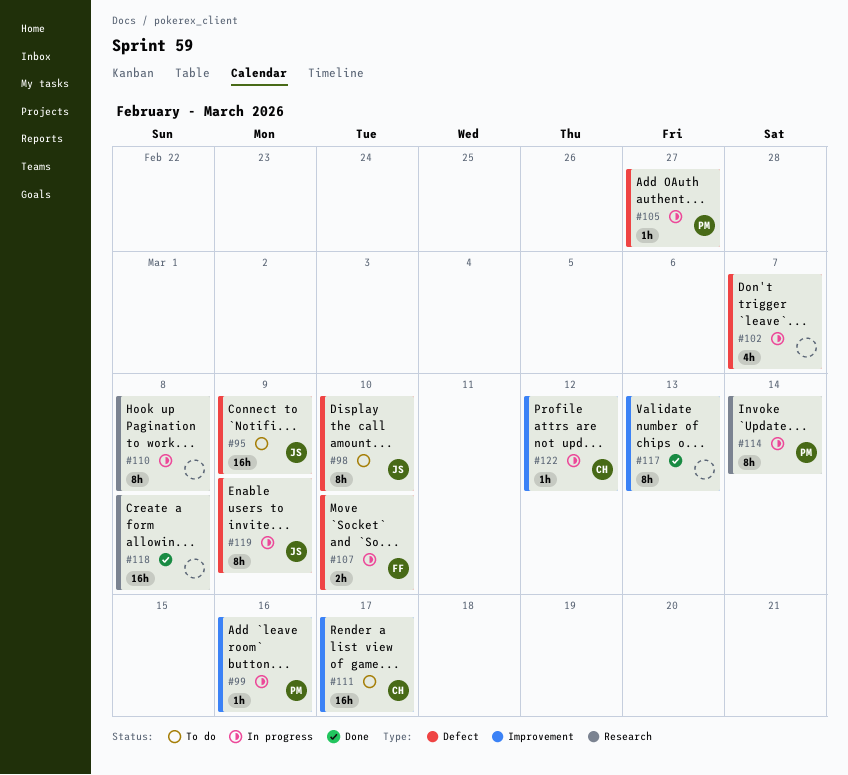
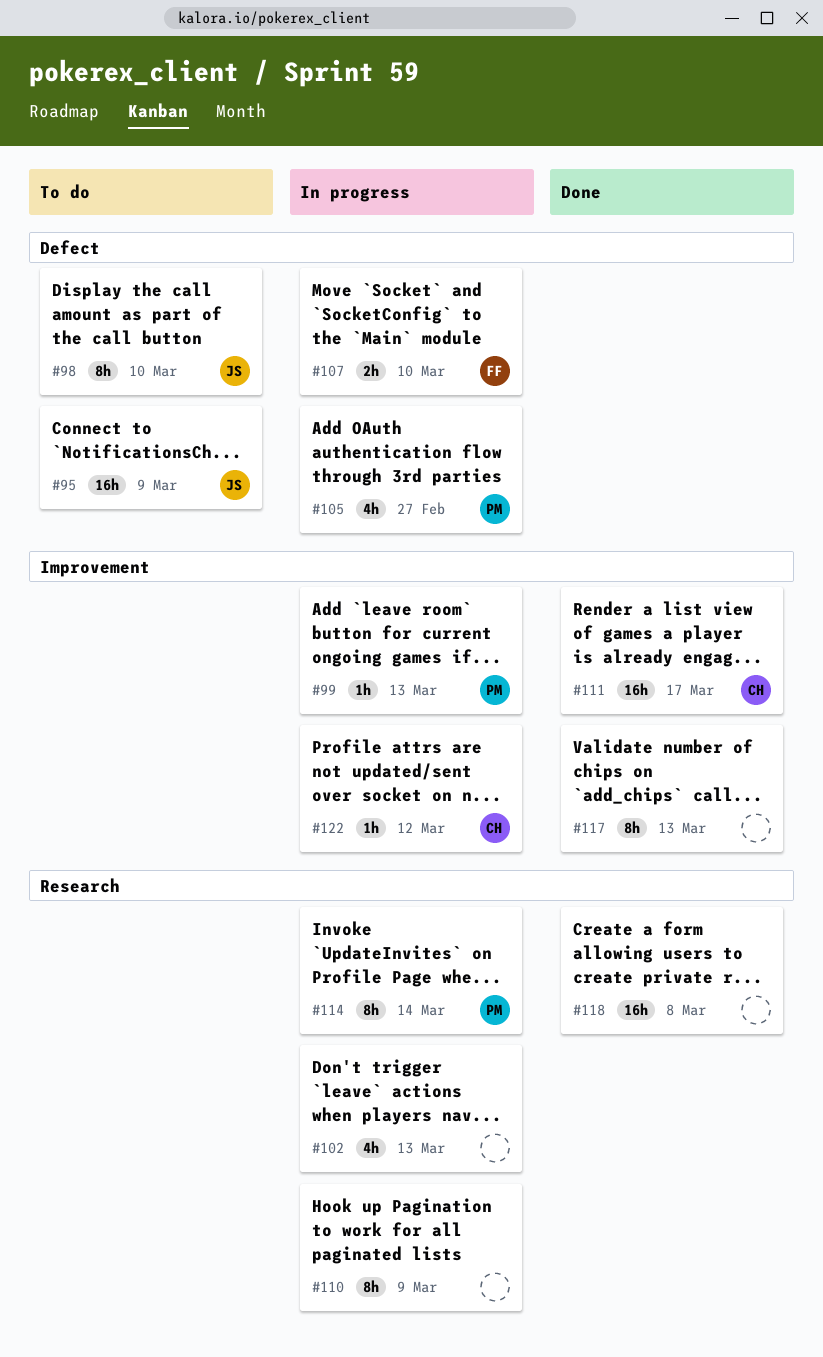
#99, due: Mar 16 -> Mar 13
#102, label: Defect -> Research
#102, due: Mar 7 -> Mar 13
#105, estimate: 1h -> 4h
#110, due: Mar 8 -> Mar 9
#111, status: To do -> Done
#119: present -> none

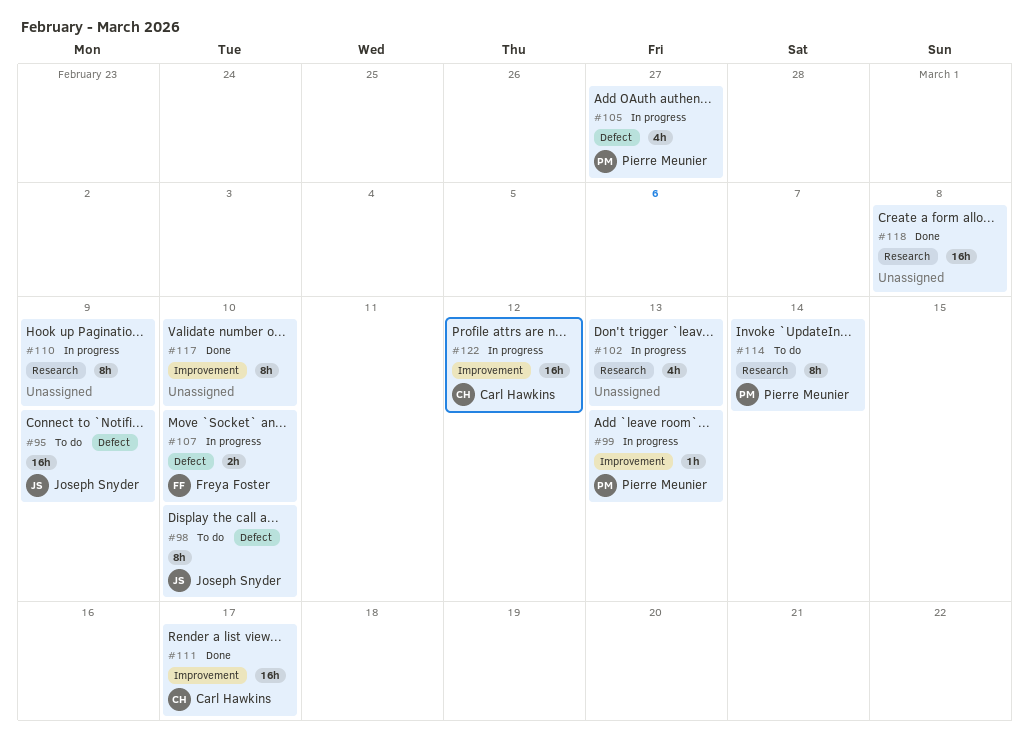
#114, status: In progress -> To do
#117, due: Mar 13 -> Mar 10
#122, estimate: 1h -> 16h

